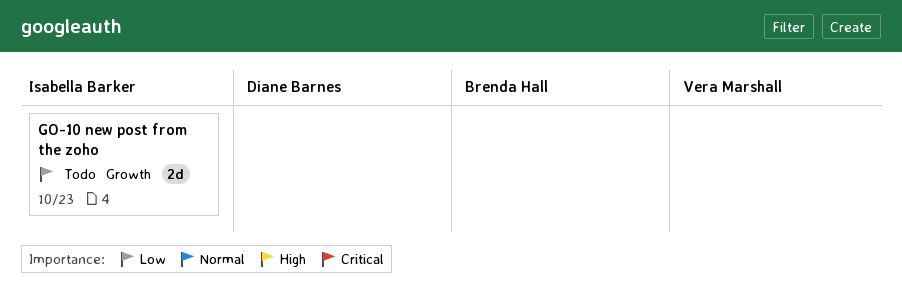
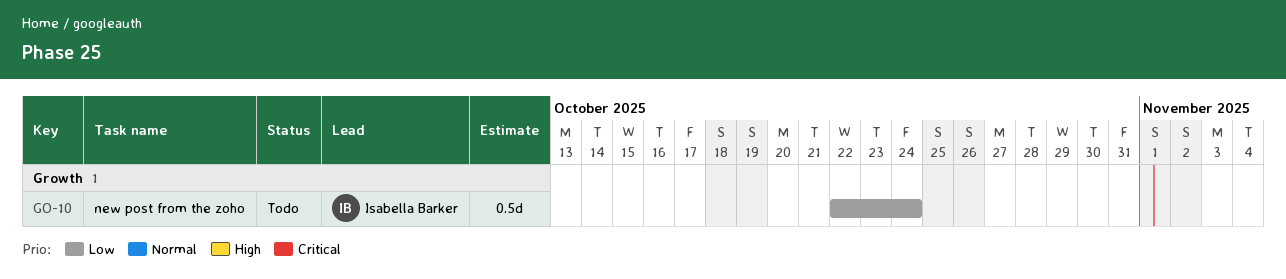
GO-10, estimate: 2d -> 0.5d
GO-10, due: Oct 23 -> Oct 24

